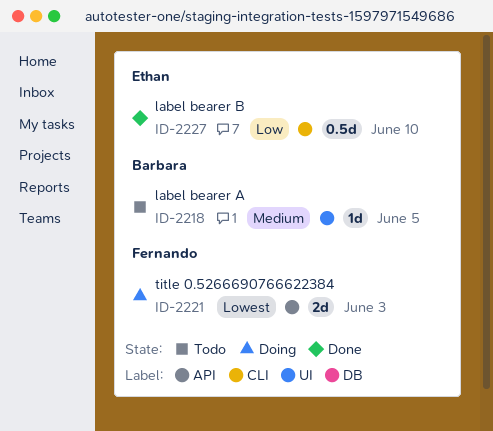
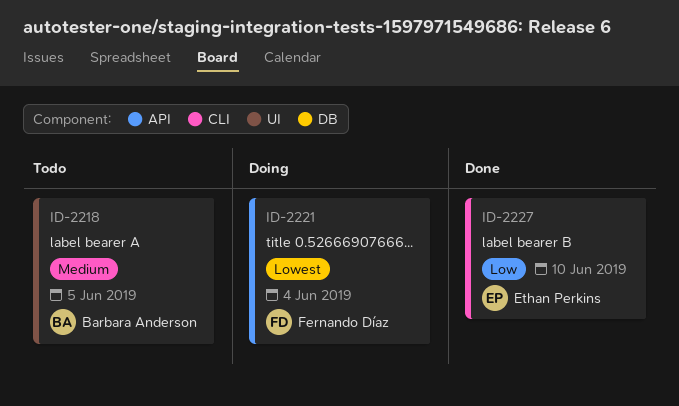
ID-2221, due: Jun 3 -> Jun 4

